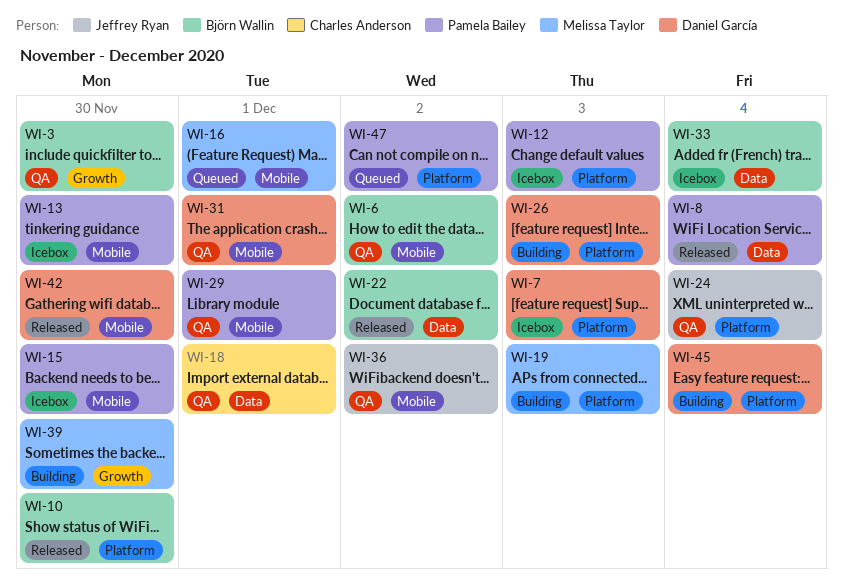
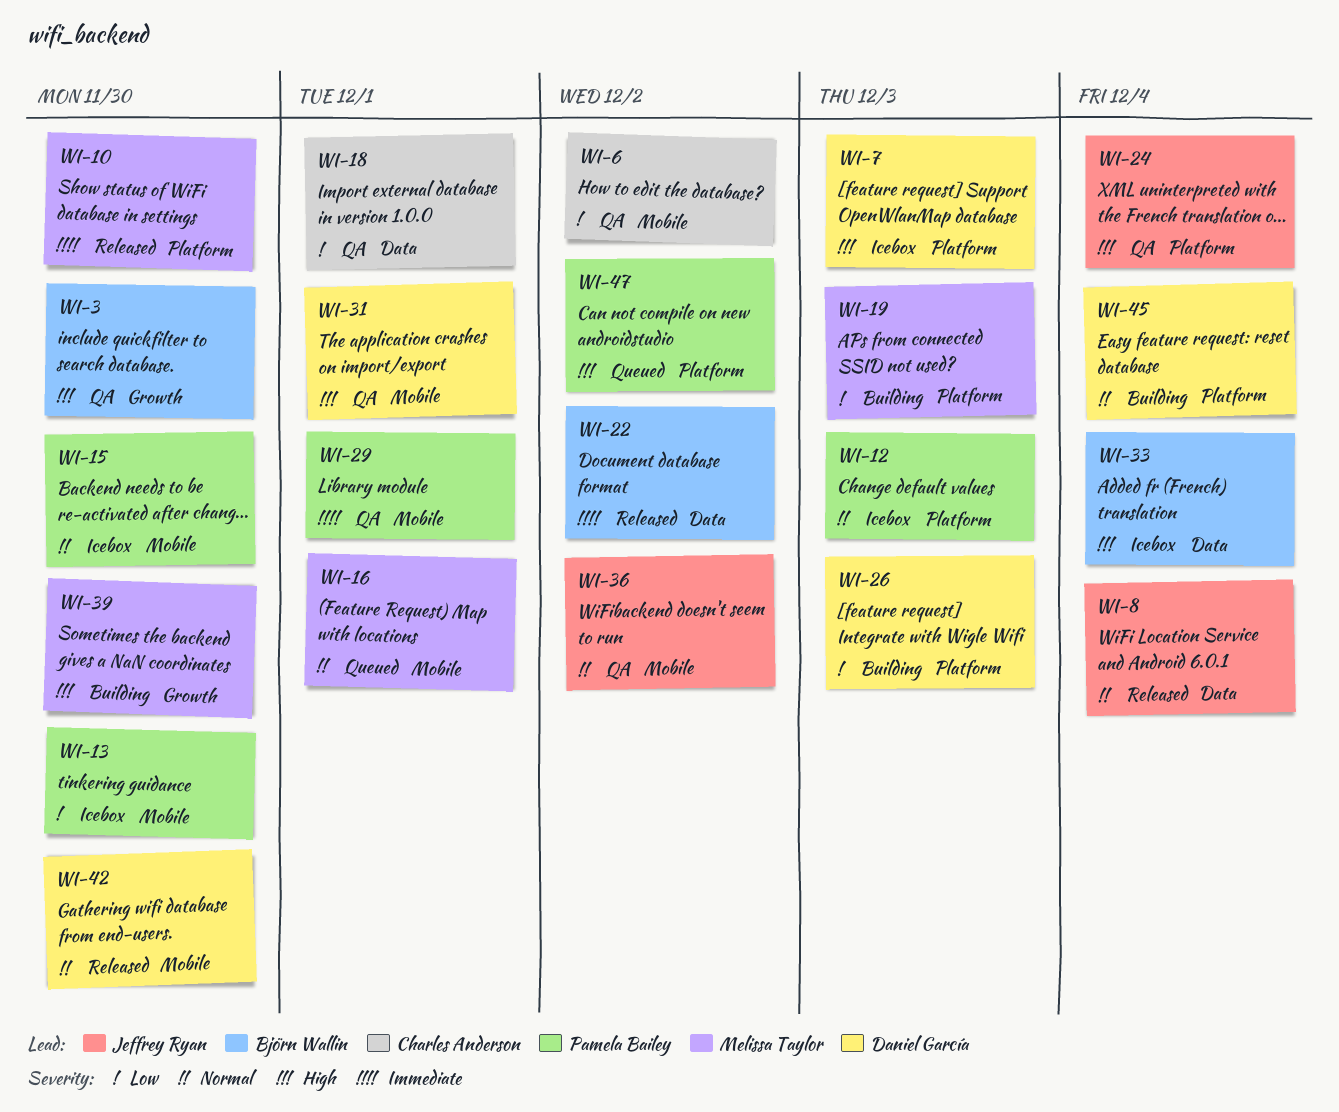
WI-6, owner: Björn Wallin -> Charles Anderson
WI-8, owner: Pamela Bailey -> Jeffrey Ryan
WI-10, owner: Björn Wallin -> Melissa Taylor

